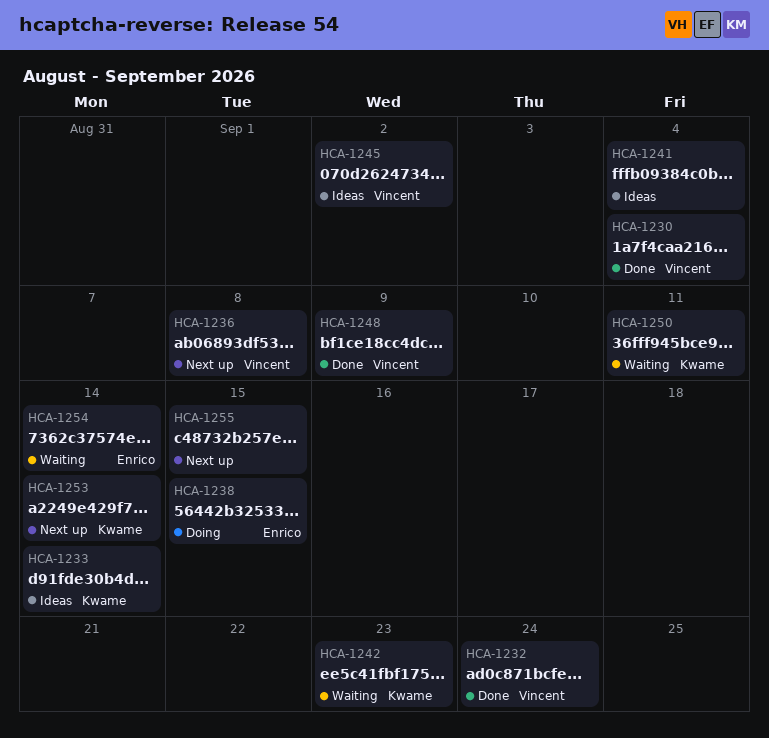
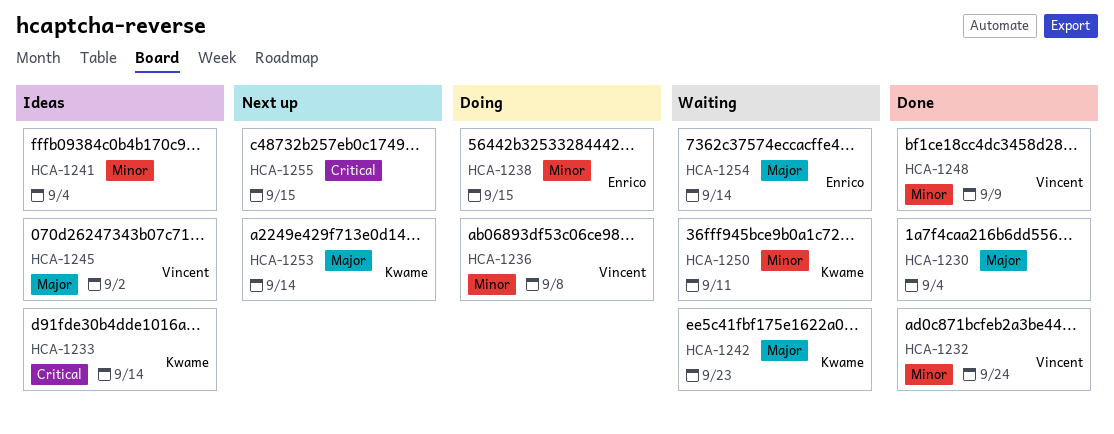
HCA-1230, owner: Vincent -> none
HCA-1236, status: Next up -> Doing

